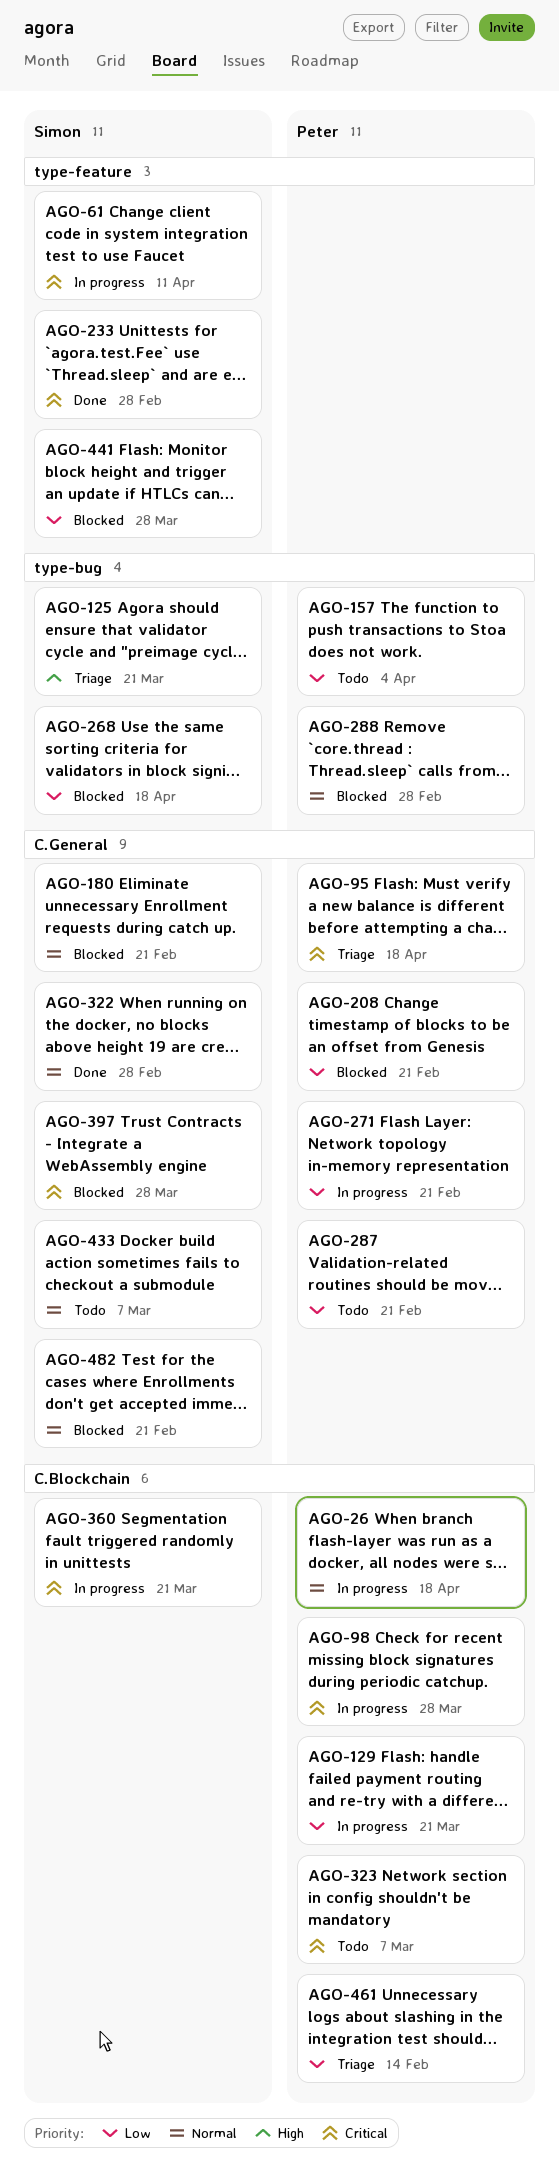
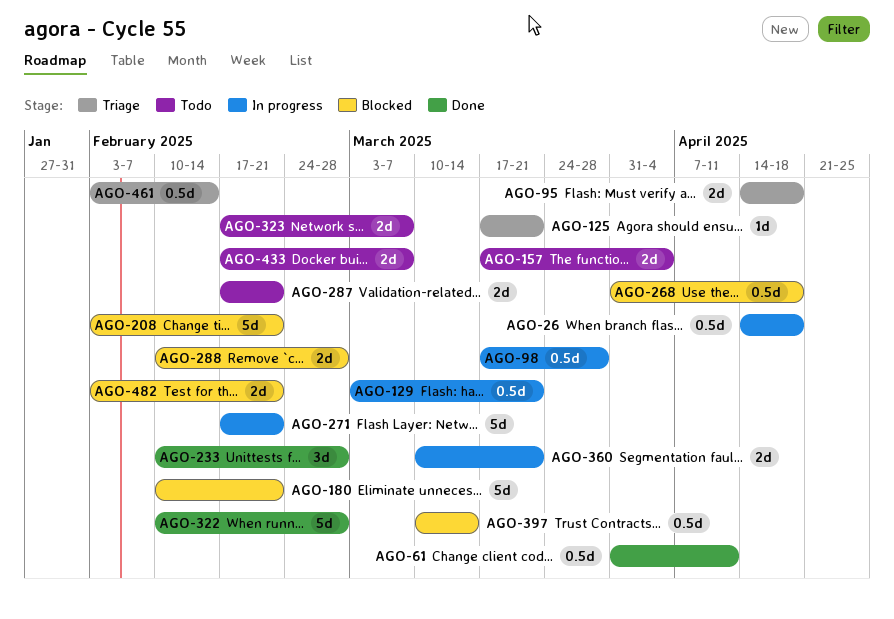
AGO-61, status: In progress -> Done
AGO-397, due: Mar 28 -> Mar 14
AGO-441: present -> none

